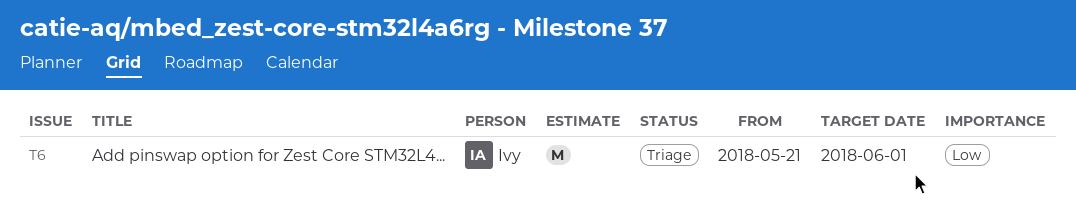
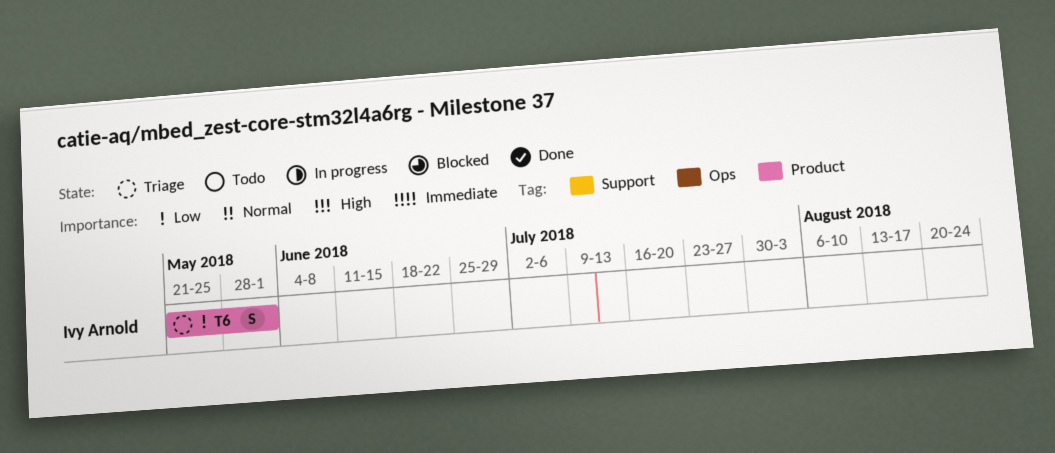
T6, estimate: M -> S

